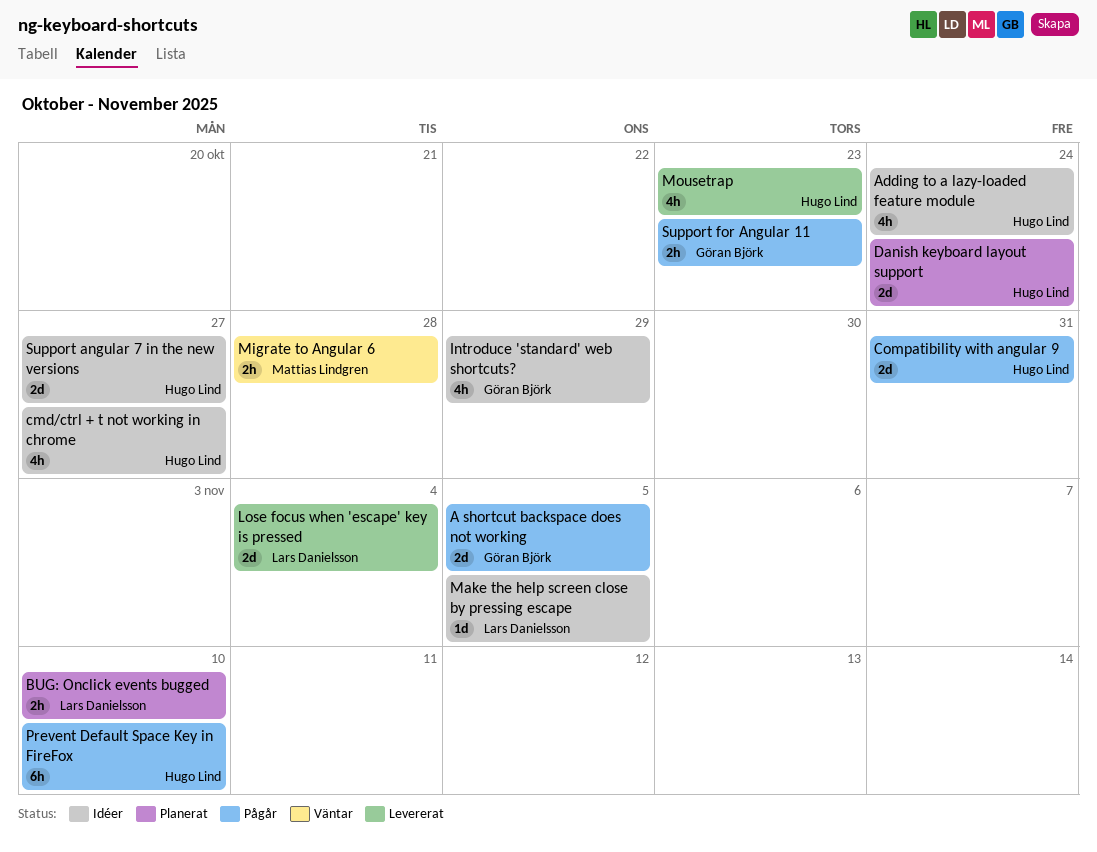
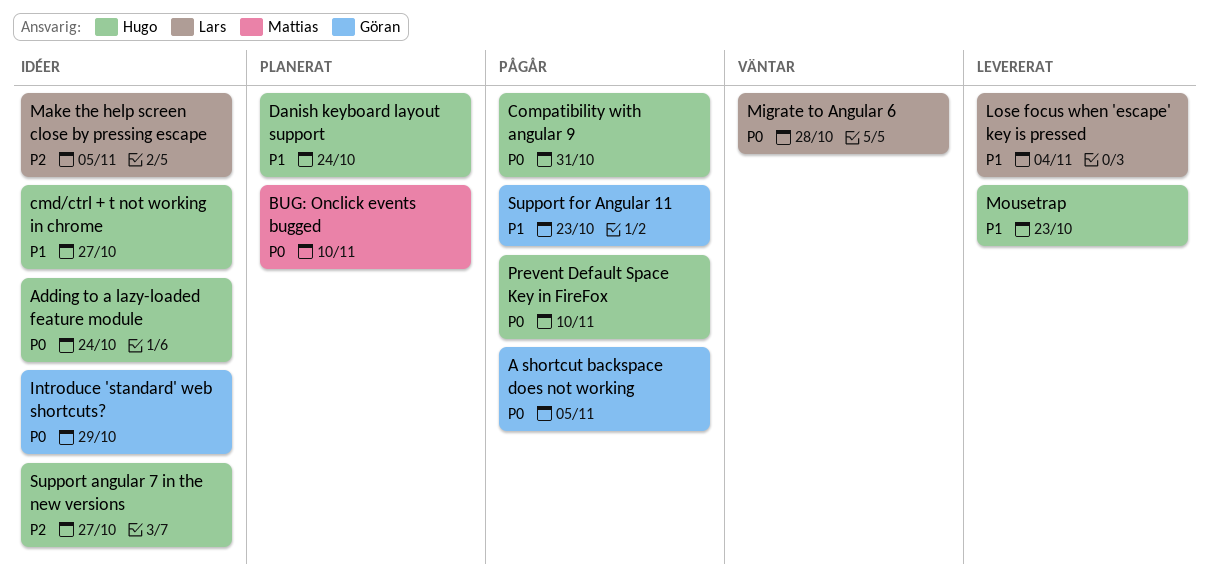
BUG: Onclick events bugged, owner: Lars Danielsson -> Mattias Lindgren
Migrate to Angular 6, owner: Mattias Lindgren -> Lars Danielsson

